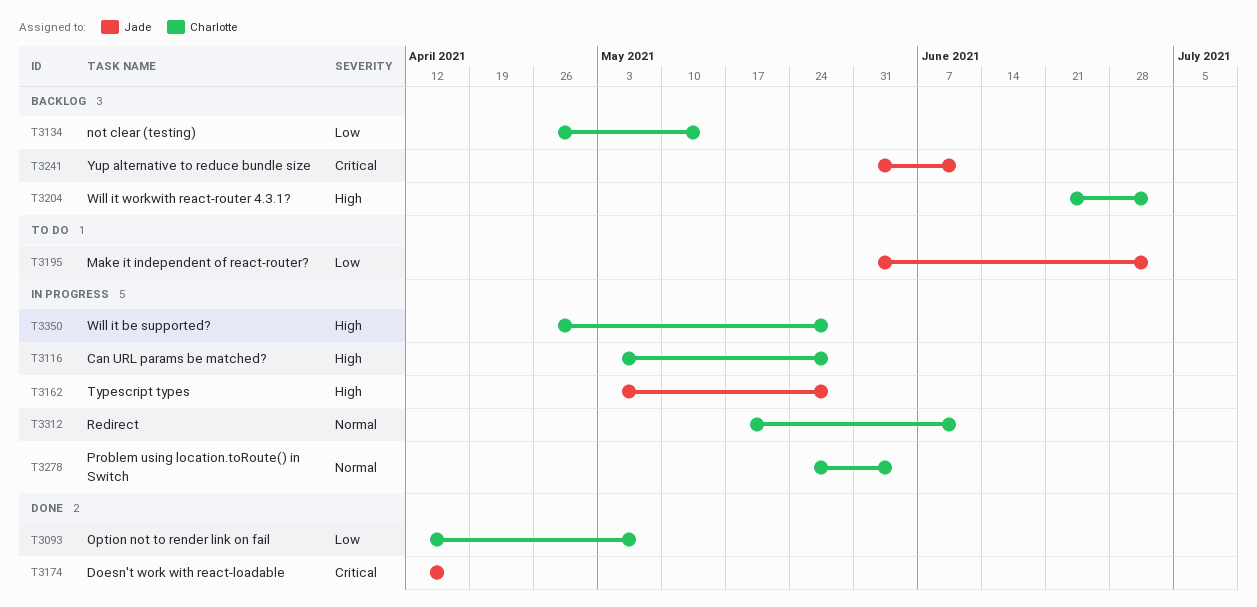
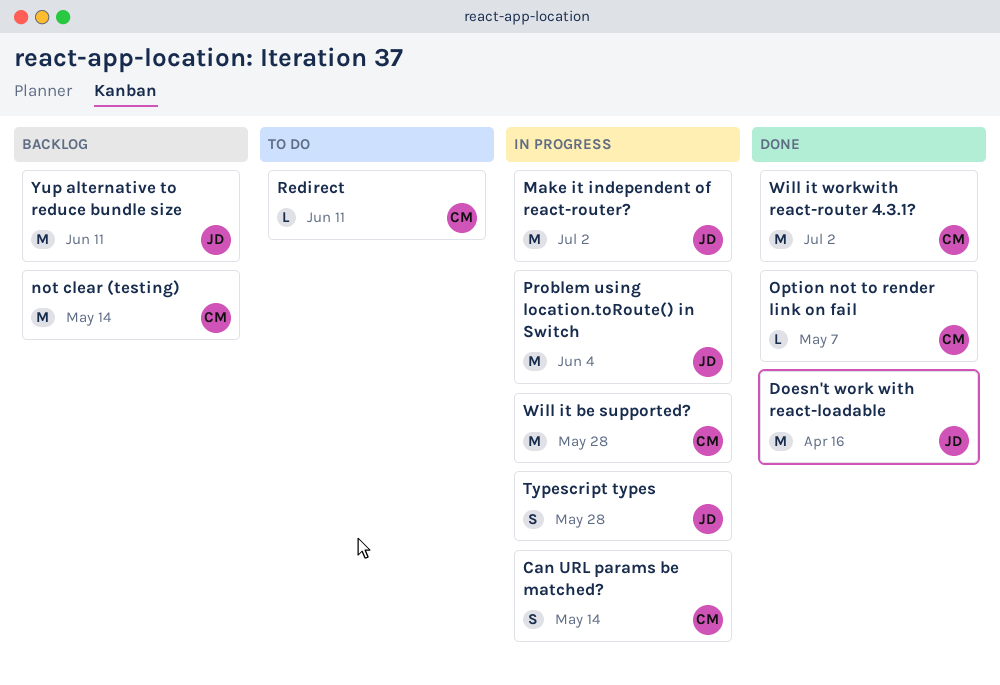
Can URL params be matched?, due: May 28 -> May 14
Make it independent of react-router?, status: To do -> In progress
Problem using location.toRoute() in Switch, owner: Charlotte -> Jade
Redirect, status: In progress -> To do
Will it workwith react-router 4.3.1?, status: Backlog -> Done

